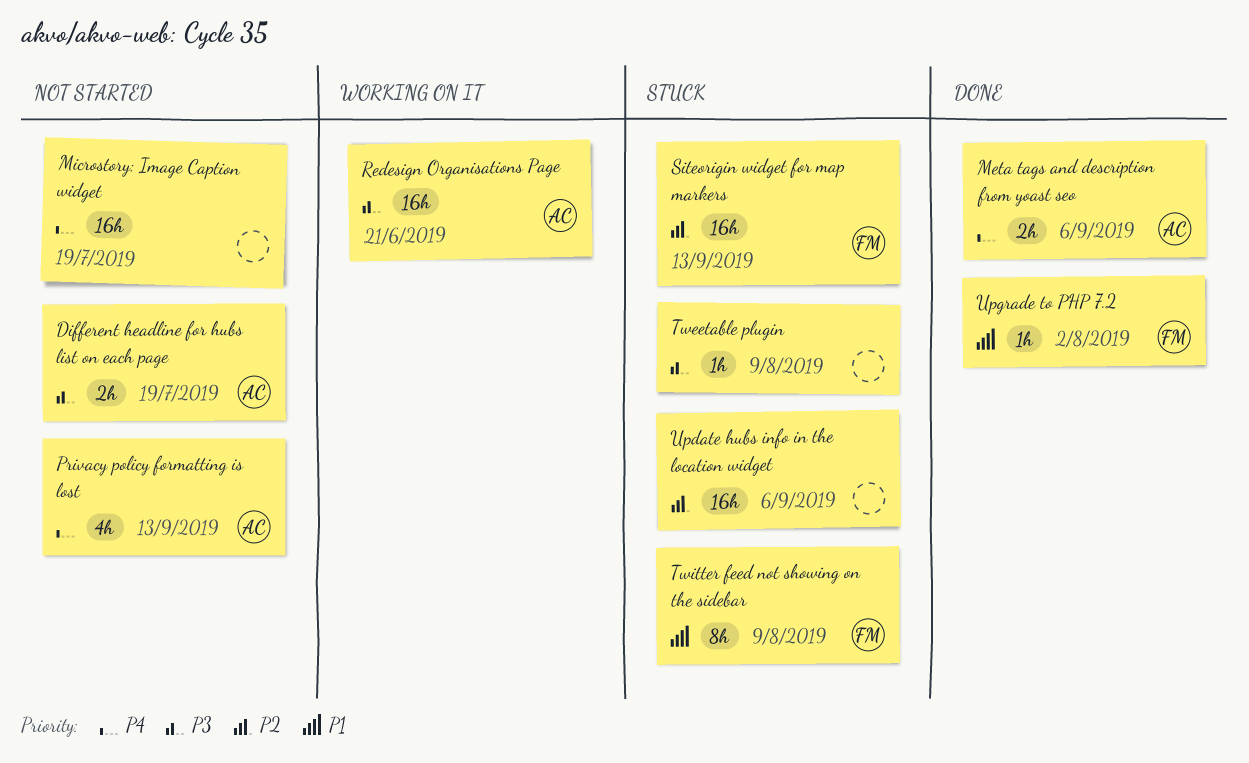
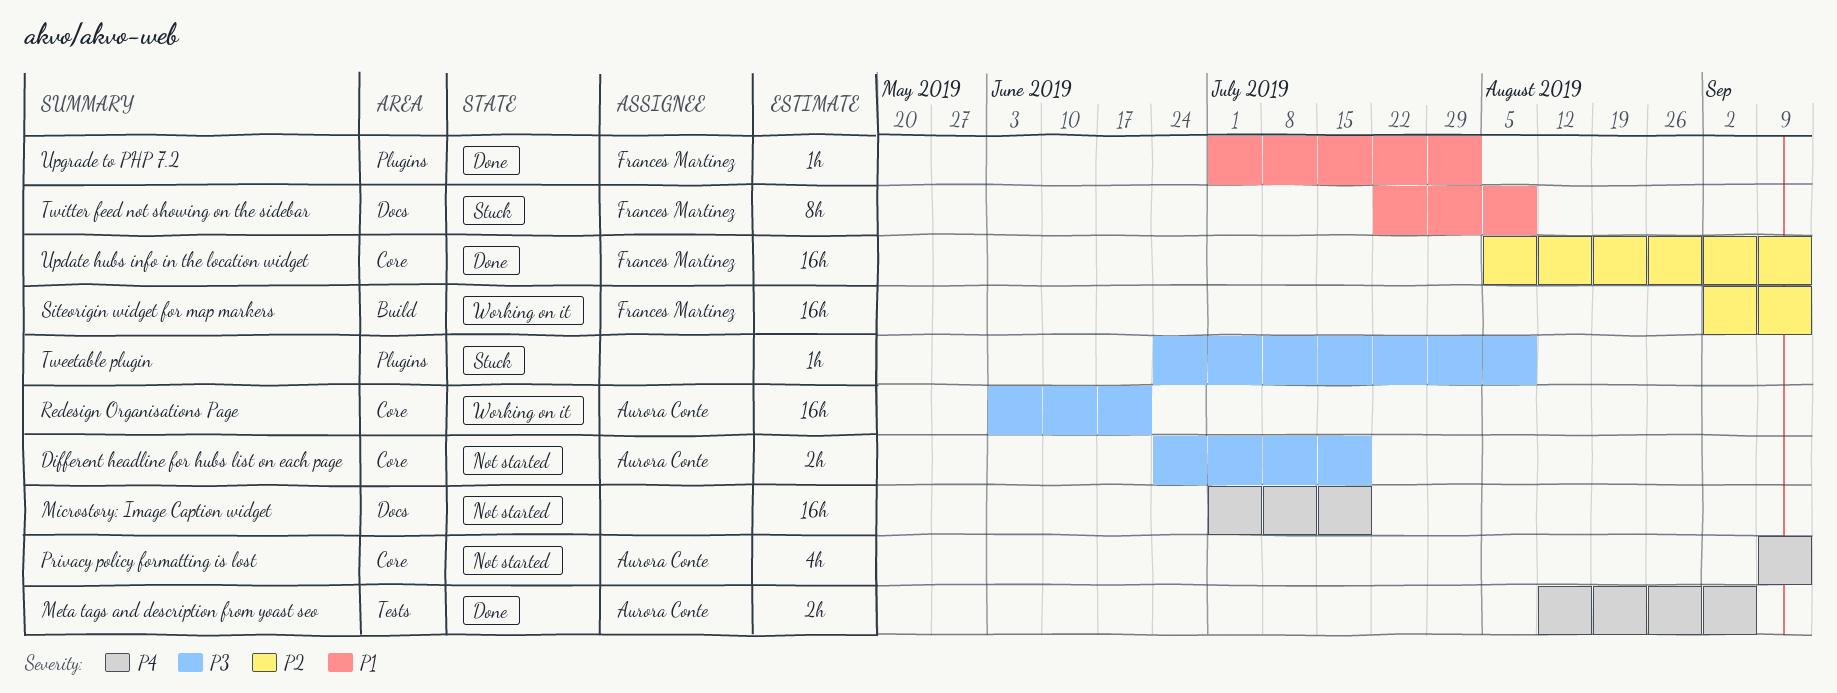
Siteorigin widget for map markers, status: Stuck -> Working on it
Update hubs info in the location widget, status: Stuck -> Done
Update hubs info in the location widget, owner: none -> Frances Martinez
Update hubs info in the location widget, due: Sep 6 -> Sep 13

